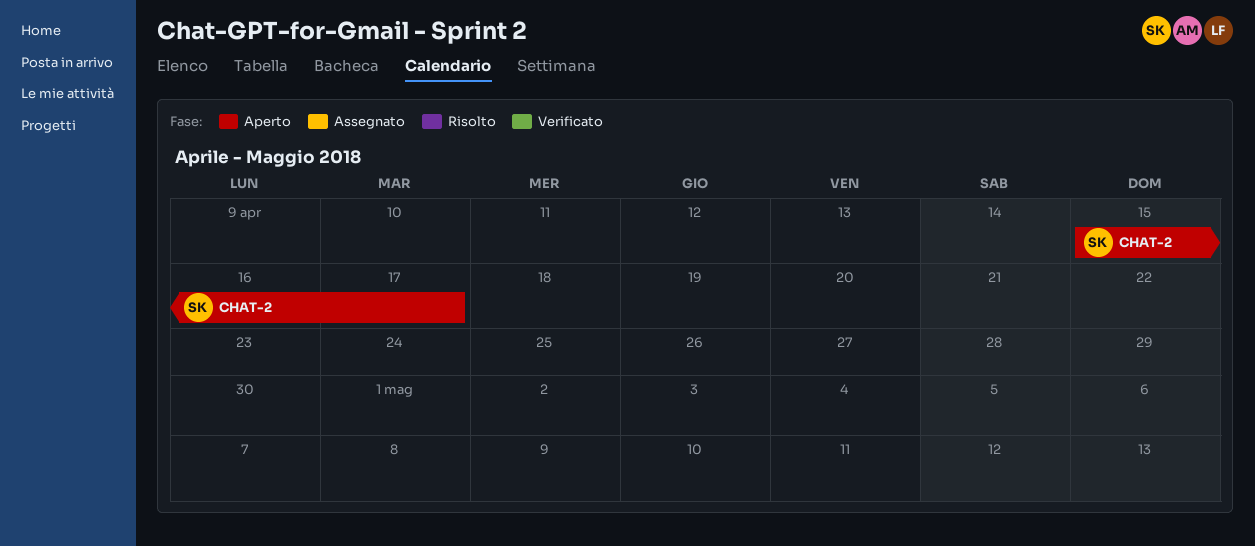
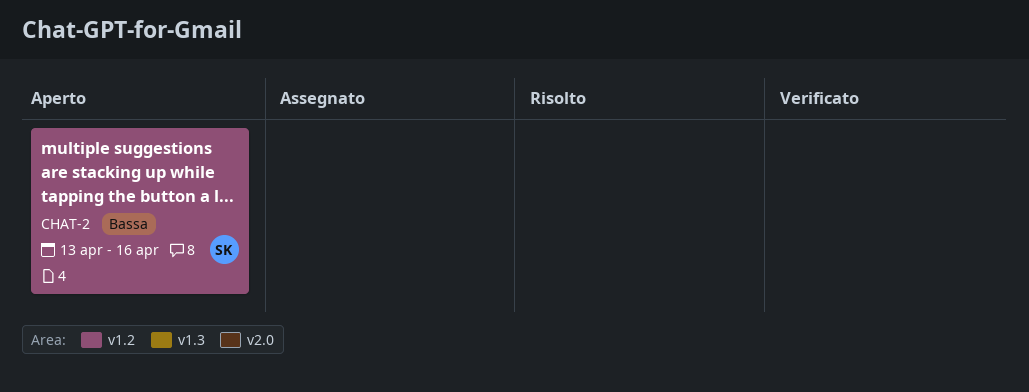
CHAT-2, start: Apr 15 -> Apr 13
CHAT-2, due: Apr 17 -> Apr 16

